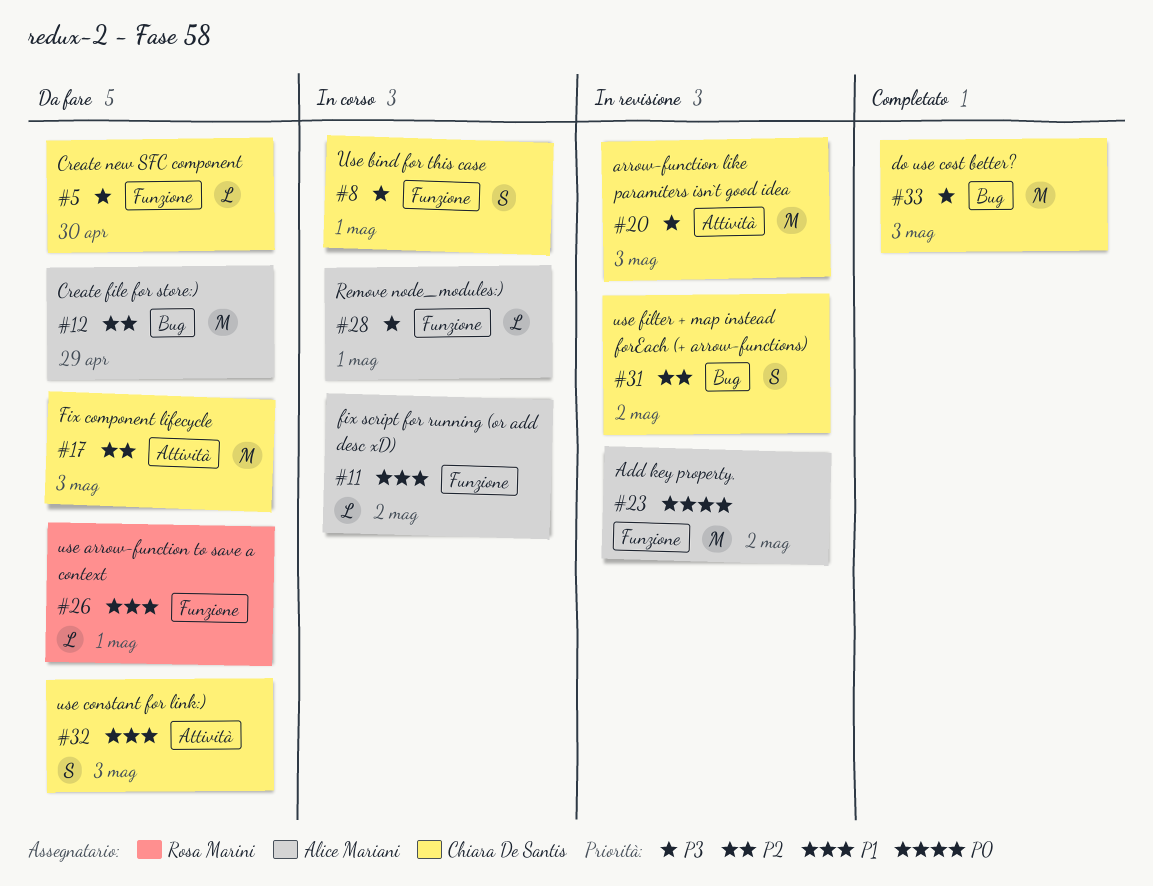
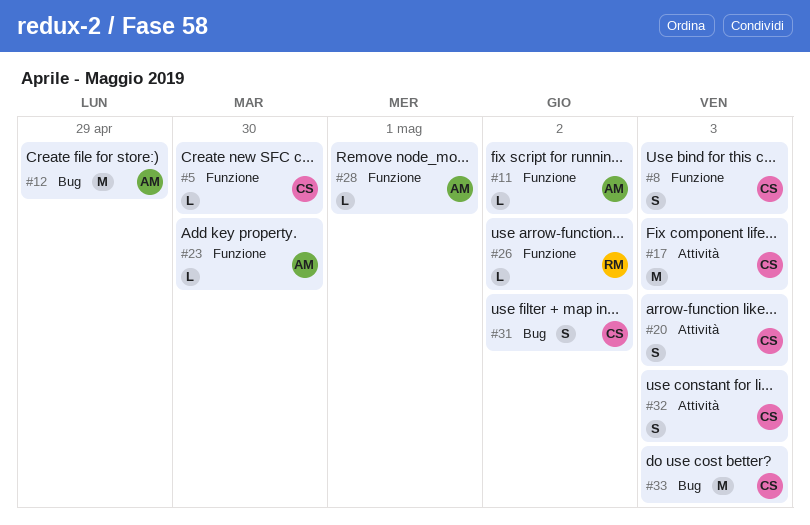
#8, due: May 1 -> May 3
#20, estimate: M -> S
#23, estimate: M -> L
#23, due: May 2 -> Apr 30
#26, due: May 1 -> May 2

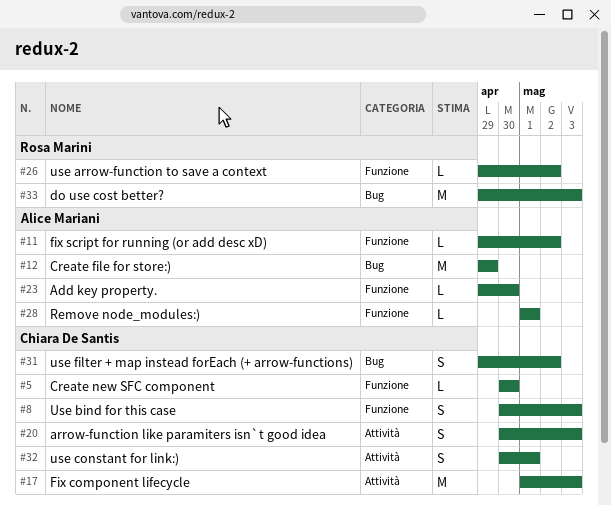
#32, due: May 3 -> May 1
#33, owner: Chiara De Santis -> Rosa Marini

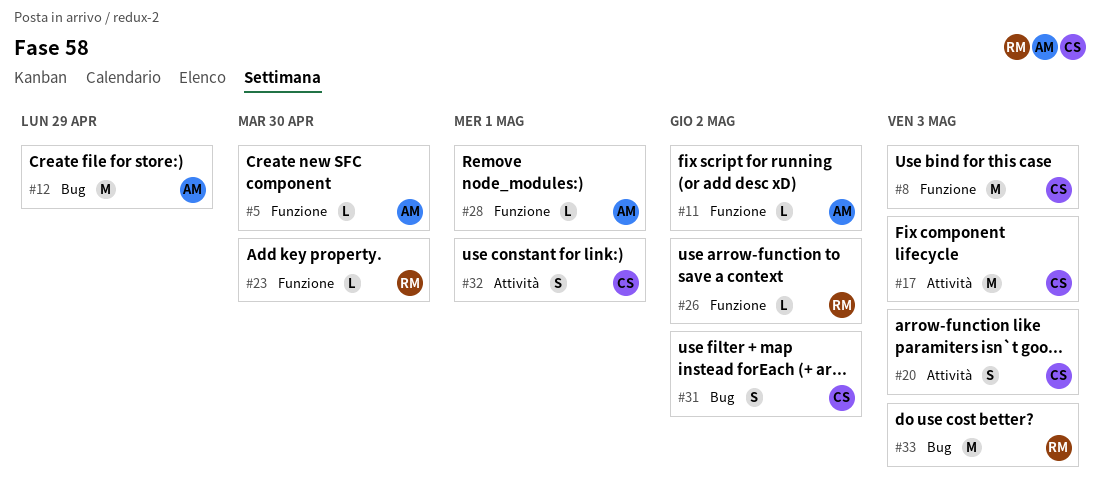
#5, owner: Chiara De Santis -> Alice Mariani
#8, estimate: S -> M
#23, owner: Alice Mariani -> Rosa Marini

